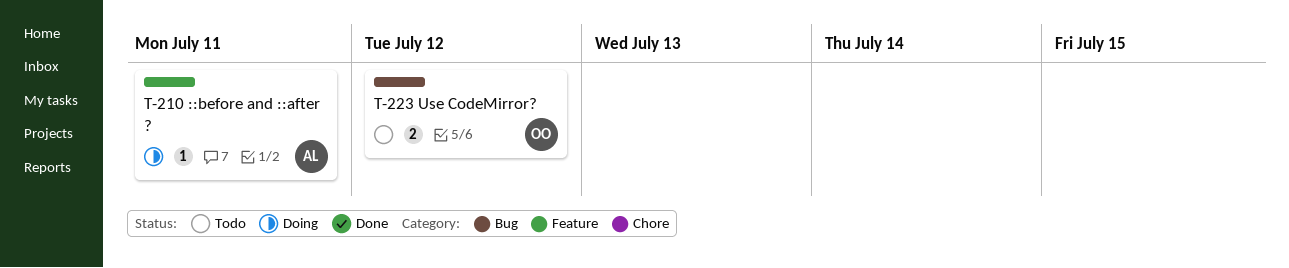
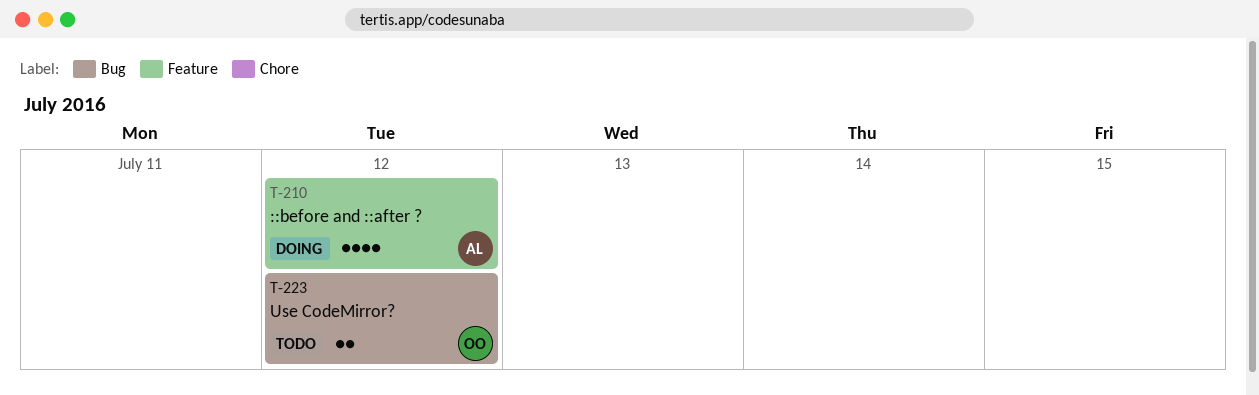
T-210, estimate: 1 -> 4
T-210, due: Jul 11 -> Jul 12

